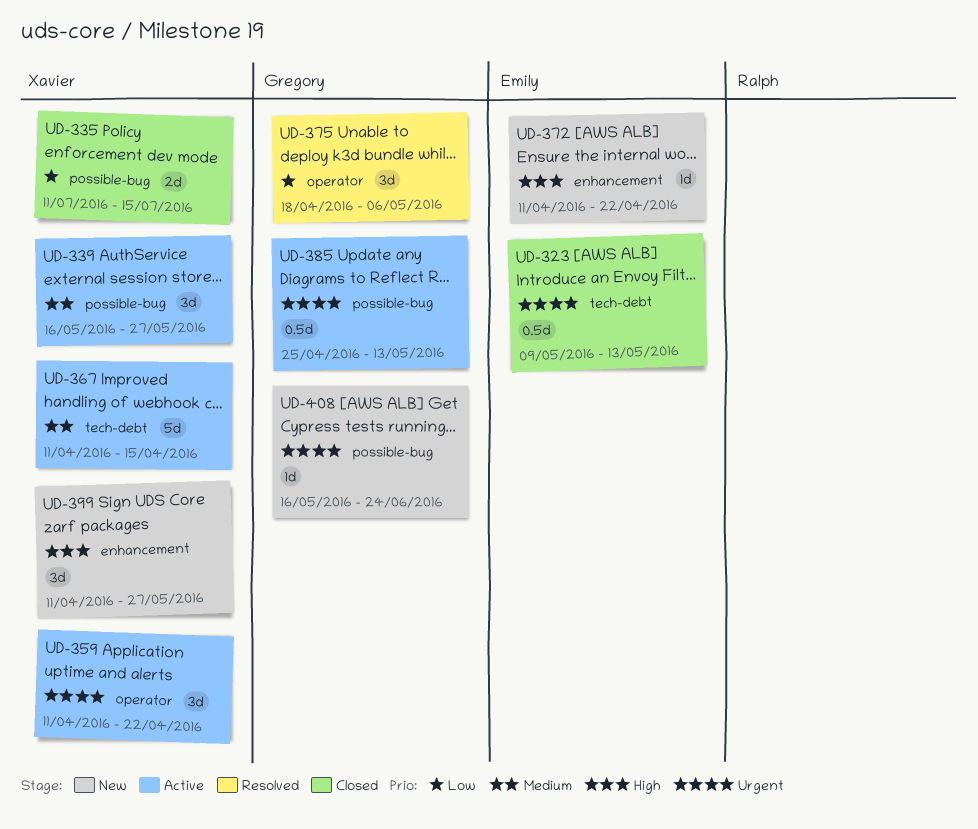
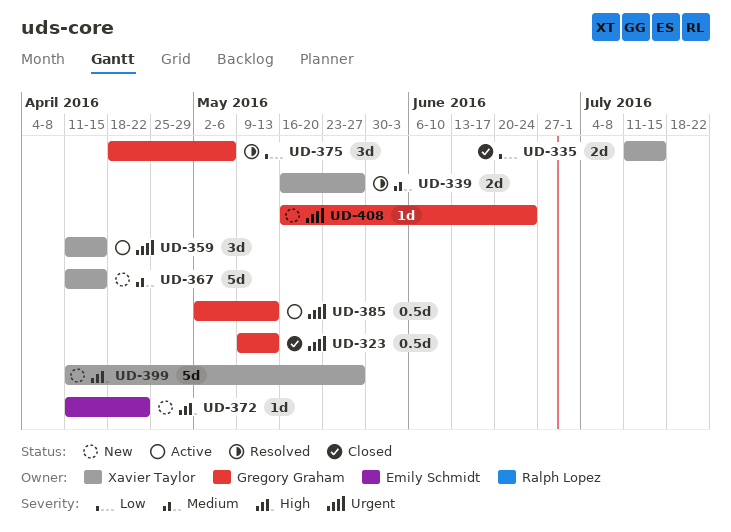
UD-323, owner: Emily Schmidt -> Gregory Graham
UD-339, status: Active -> Resolved
UD-339, estimate: 3d -> 2d
UD-359, due: Apr 22 -> Apr 15
UD-367, status: Active -> New
UD-385, start: Apr 25 -> May 2
UD-399, estimate: 3d -> 5d

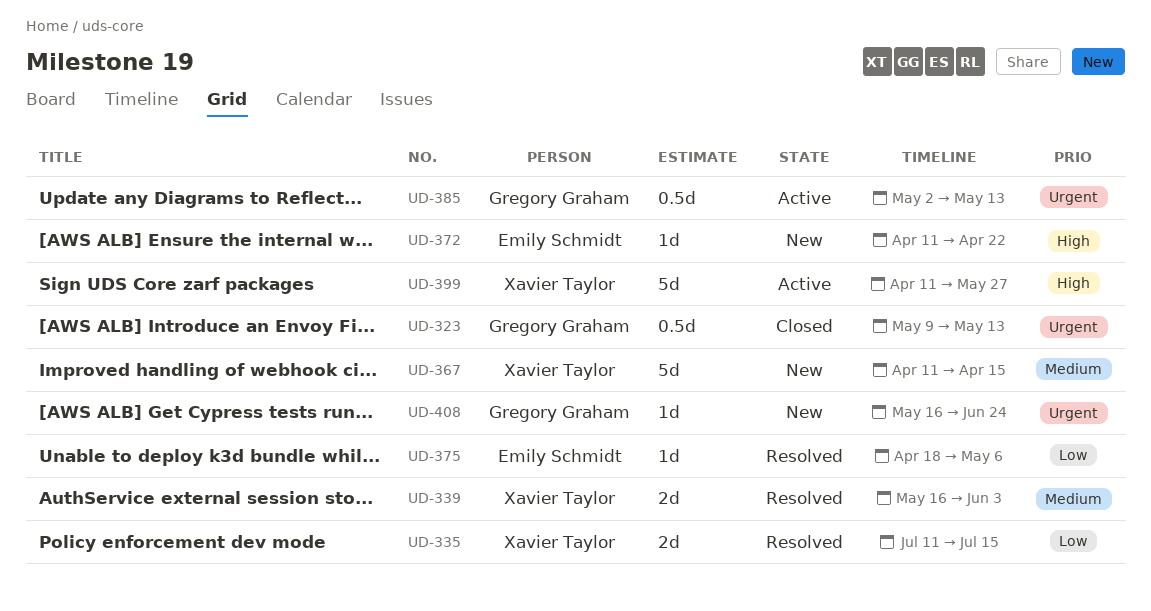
UD-335, status: Closed -> Resolved
UD-339, due: May 27 -> Jun 3
UD-359: present -> none
UD-375, owner: Gregory Graham -> Emily Schmidt
UD-375, estimate: 3d -> 1d
UD-399, status: New -> Active

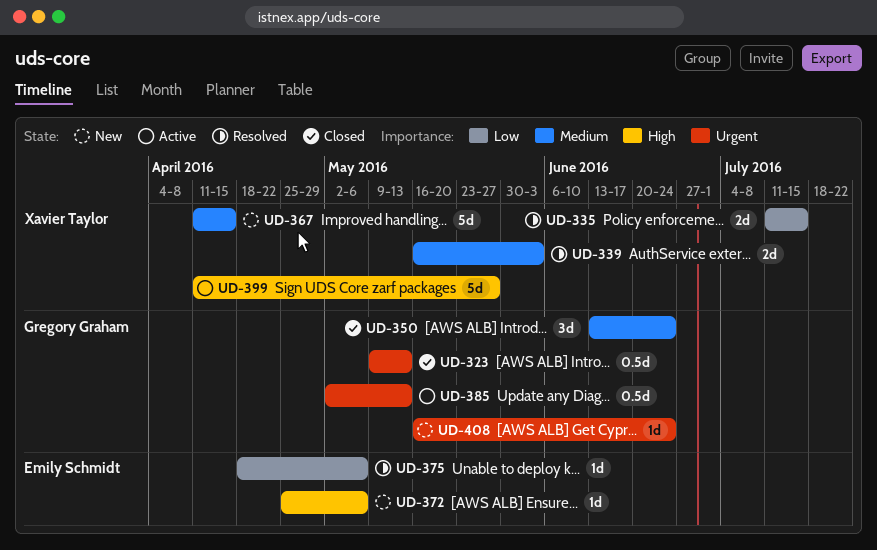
UD-350: none -> present
UD-372, start: Apr 11 -> Apr 25
UD-372, due: Apr 22 -> May 6

